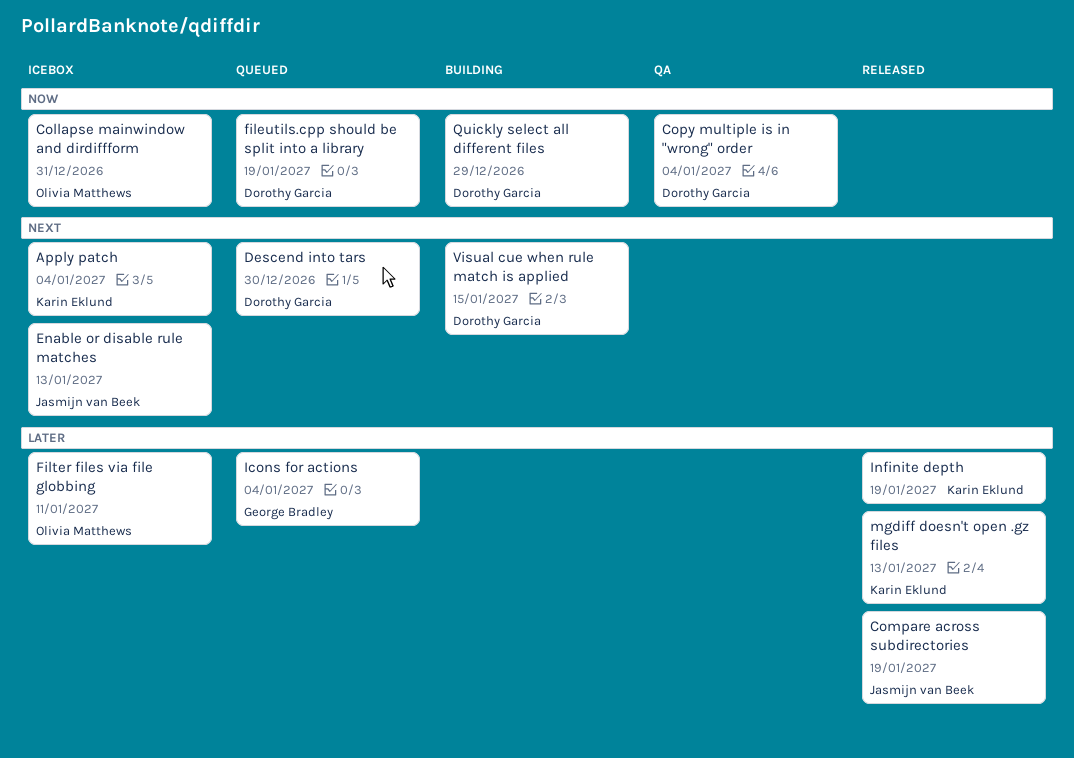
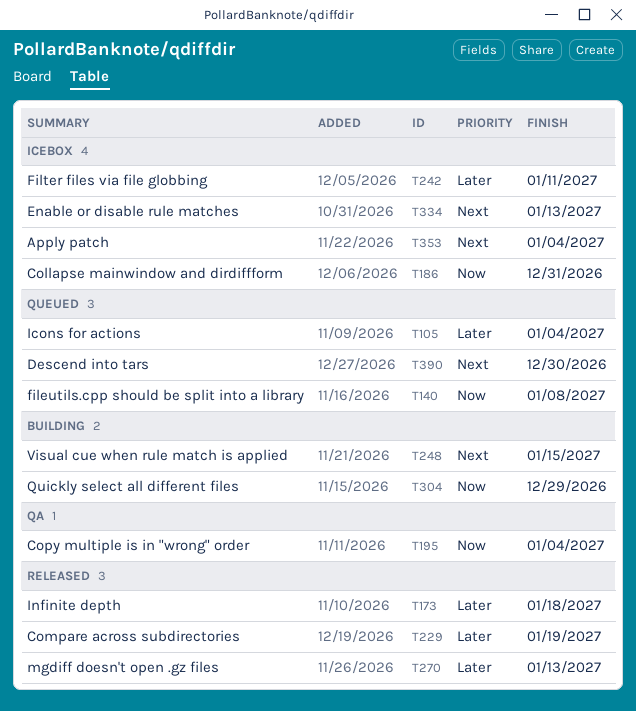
fileutils.cpp should be split into a library, due: Jan 19 -> Jan 8
Infinite depth, due: Jan 19 -> Jan 18

